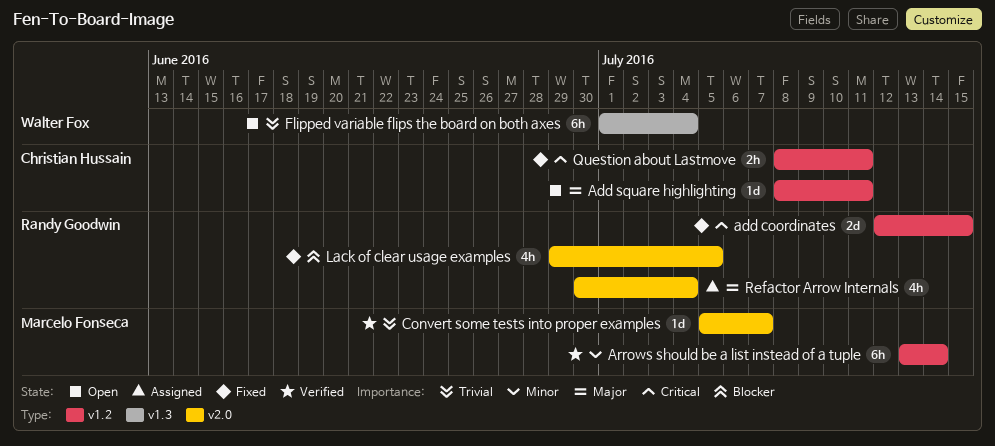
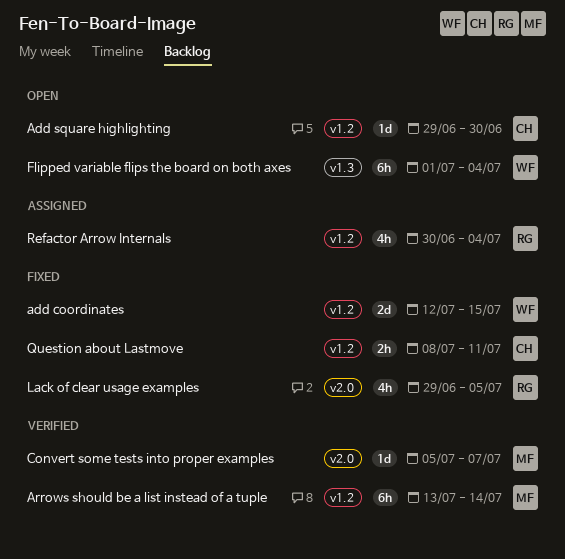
add coordinates, owner: Randy Goodwin -> Walter Fox
Add square highlighting, start: Jul 8 -> Jun 29
Add square highlighting, due: Jul 11 -> Jun 30
Refactor Arrow Internals, label: v2.0 -> v1.2

